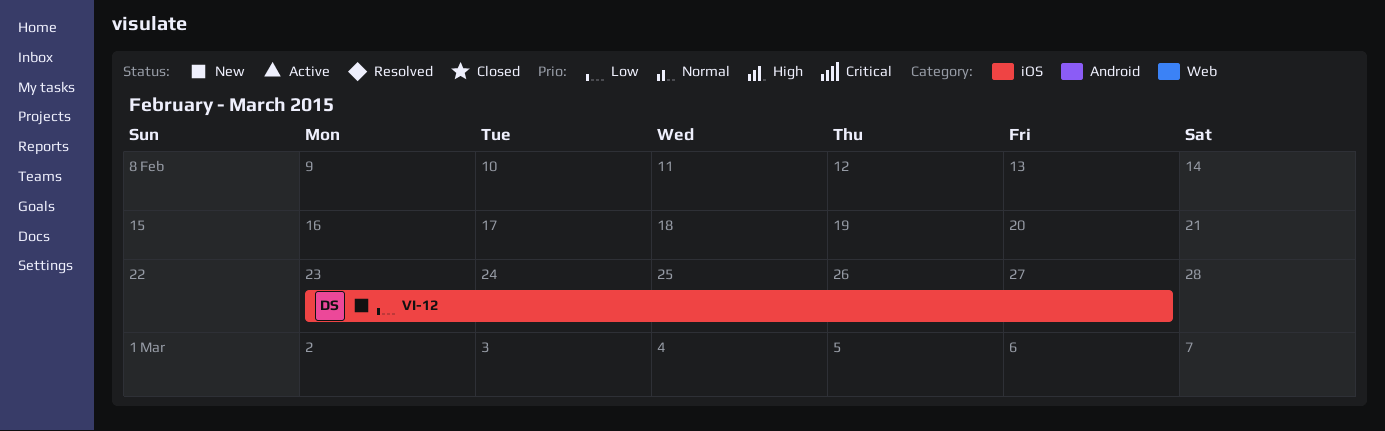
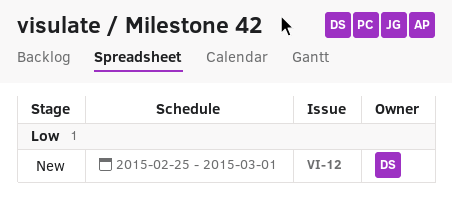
VI-12, start: Feb 23 -> Feb 25
VI-12, due: Feb 27 -> Mar 1

